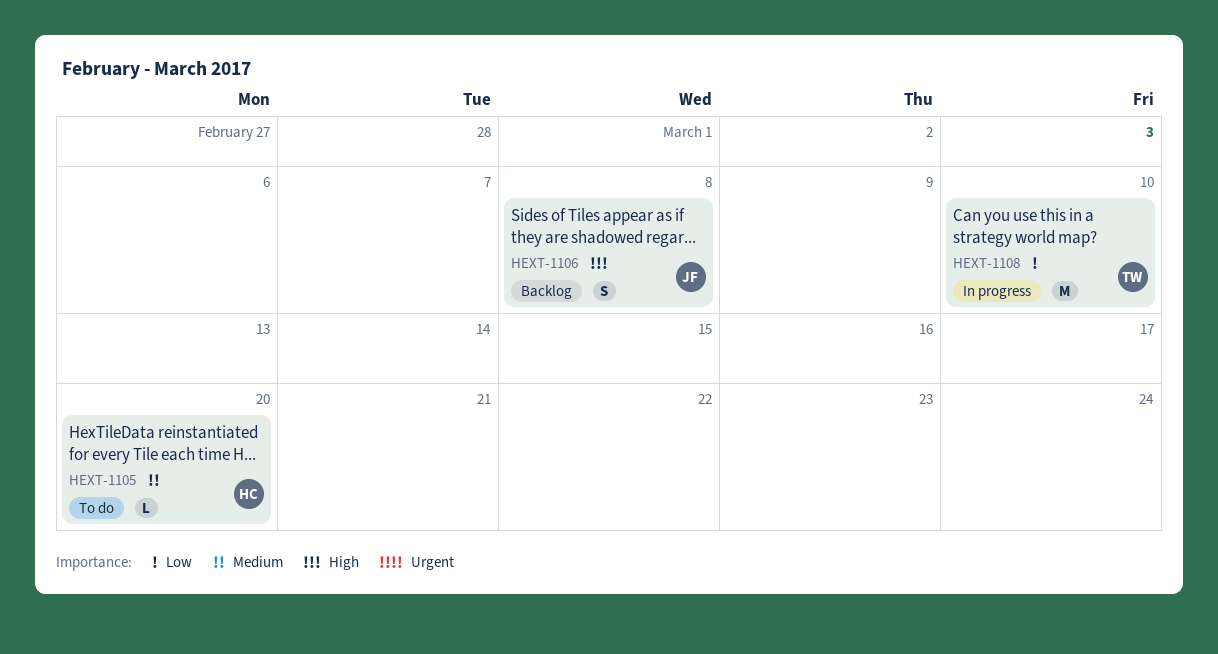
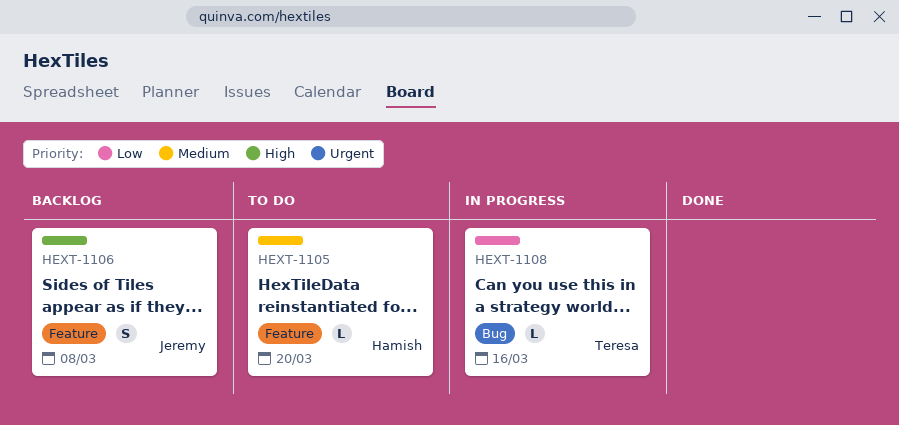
HEXT-1108, estimate: M -> L
HEXT-1108, due: Mar 10 -> Mar 16

